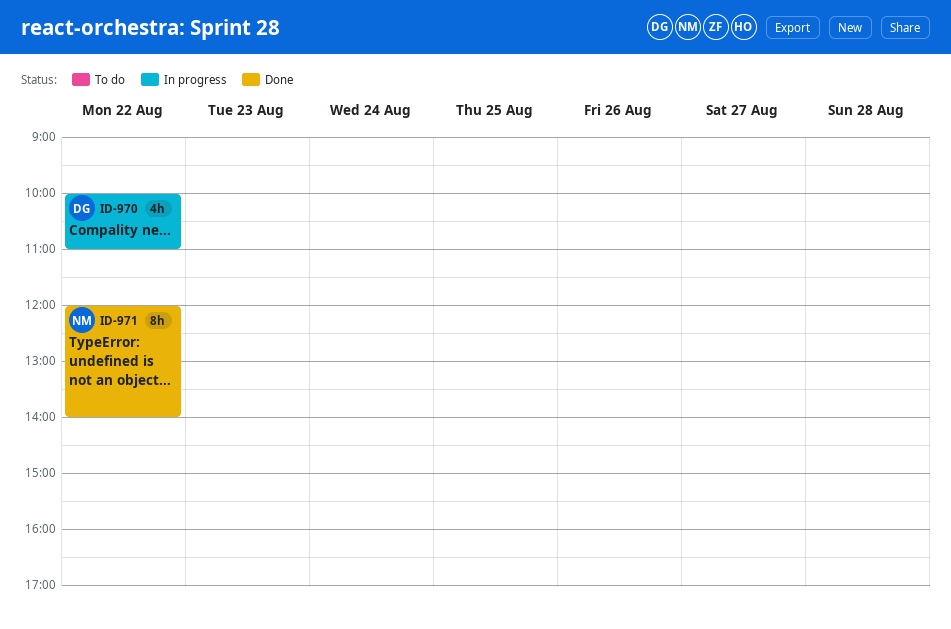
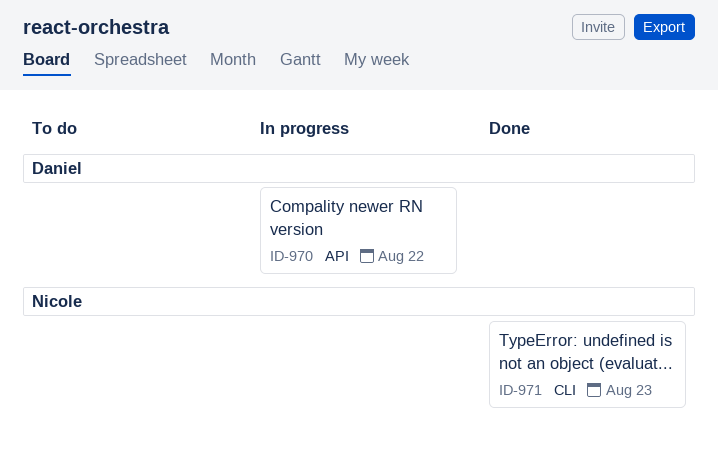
ID-971, day: Aug 22 -> Aug 23

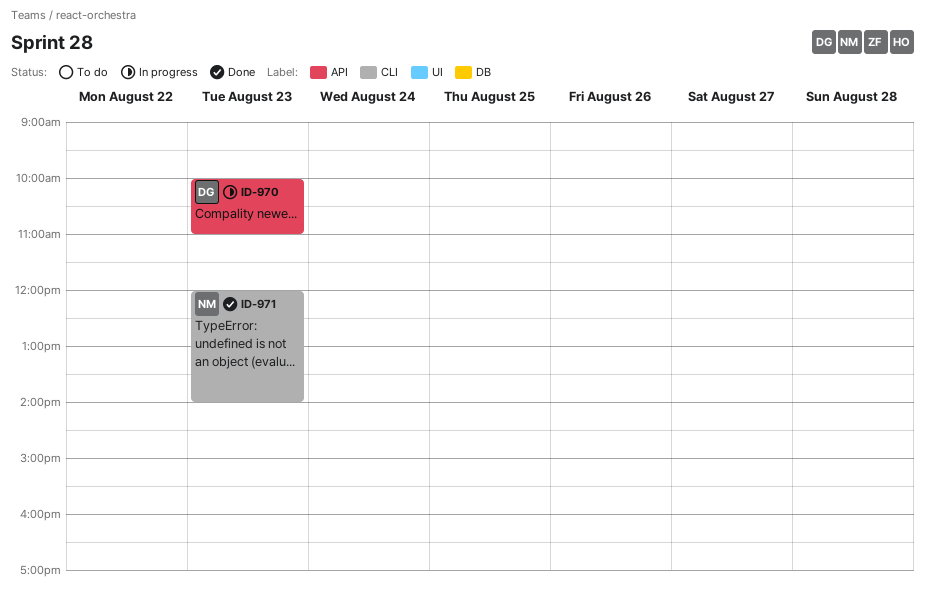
ID-970, day: Aug 22 -> Aug 23

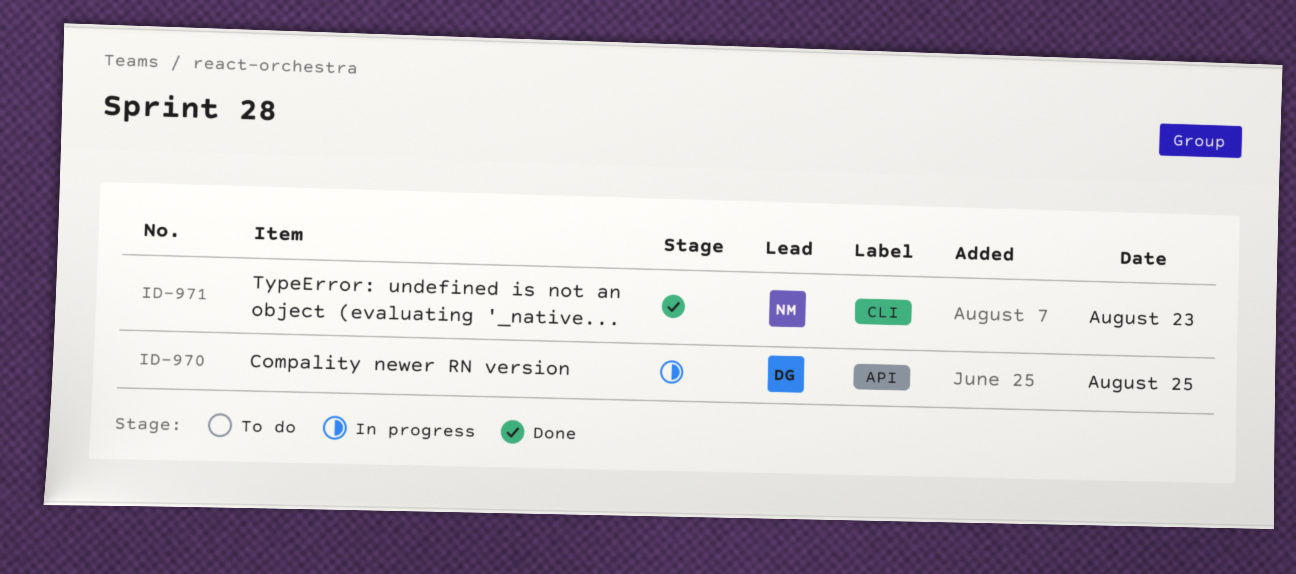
ID-970, day: Aug 23 -> Aug 25

